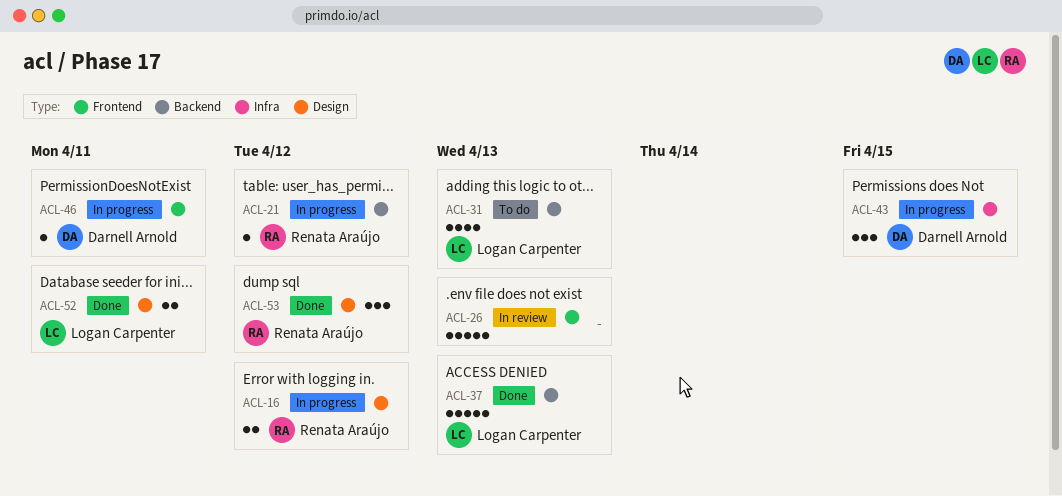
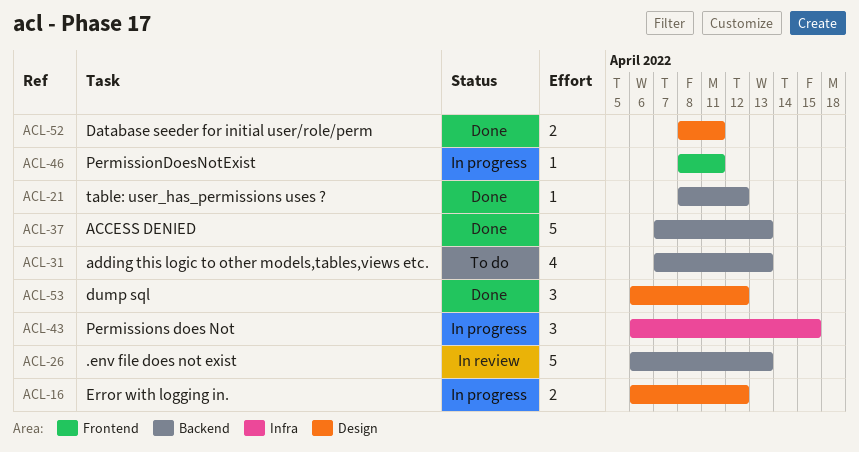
ACL-21, status: In progress -> Done
ACL-26, label: Frontend -> Backend

